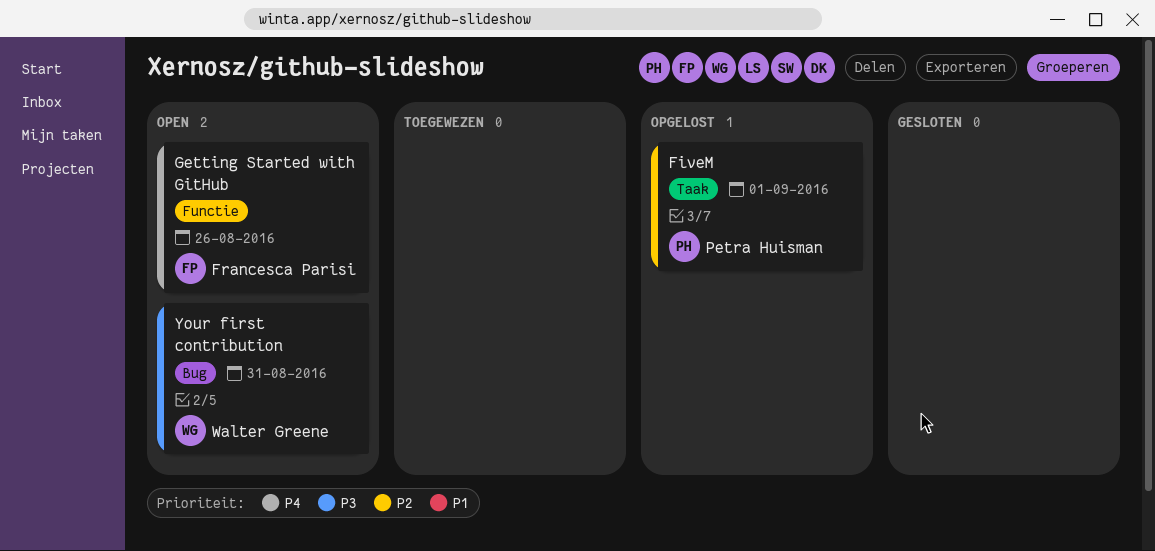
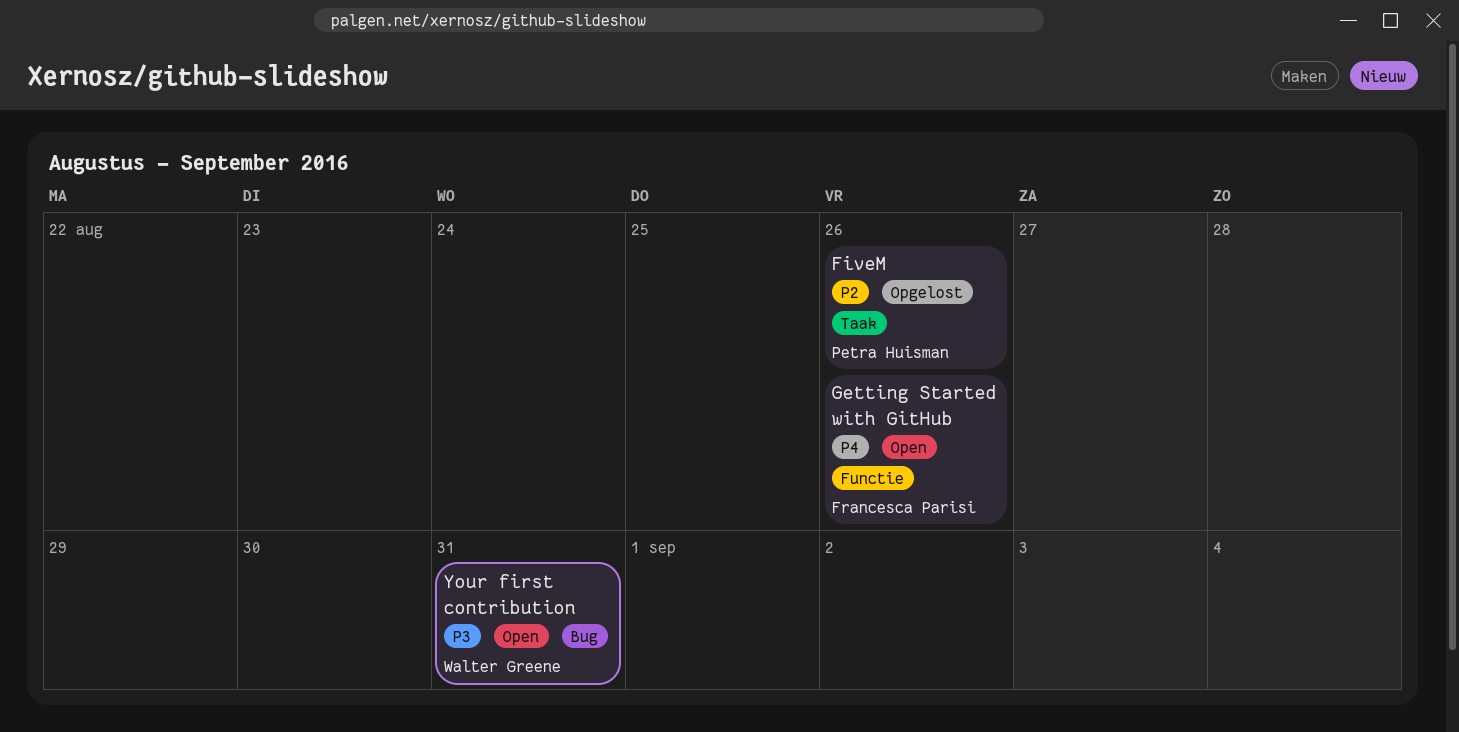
FiveM, due: Sep 1 -> Aug 26

